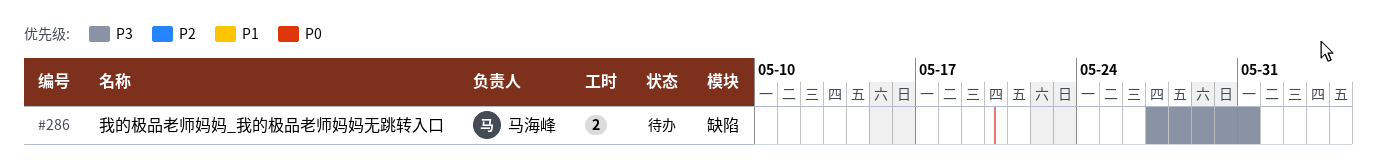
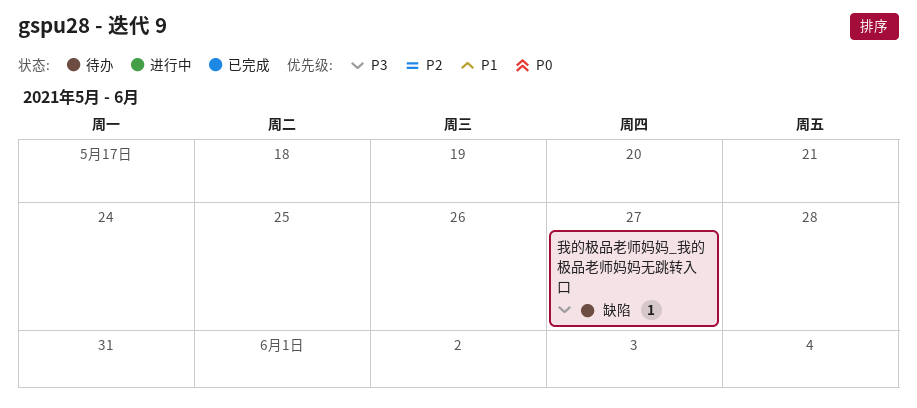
我的极品老师妈妈_我的极品老师妈妈无跳转入口, estimate: 2 -> 1
我的极品老师妈妈_我的极品老师妈妈无跳转入口, due: May 31 -> May 27

